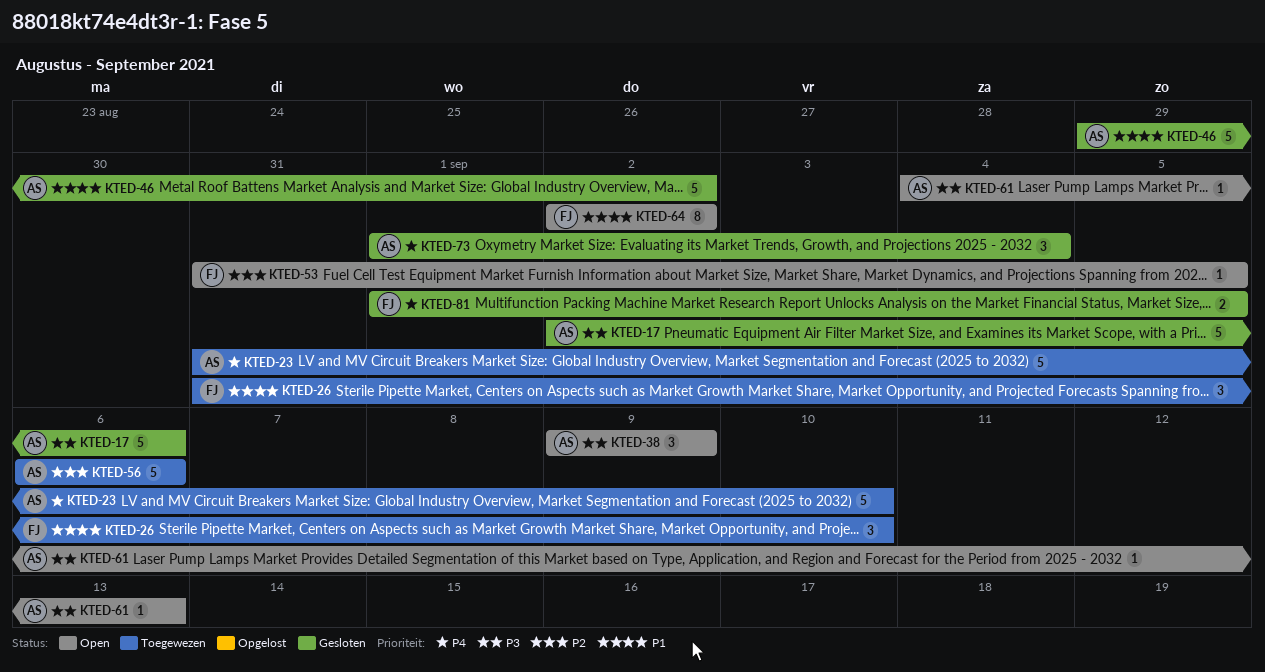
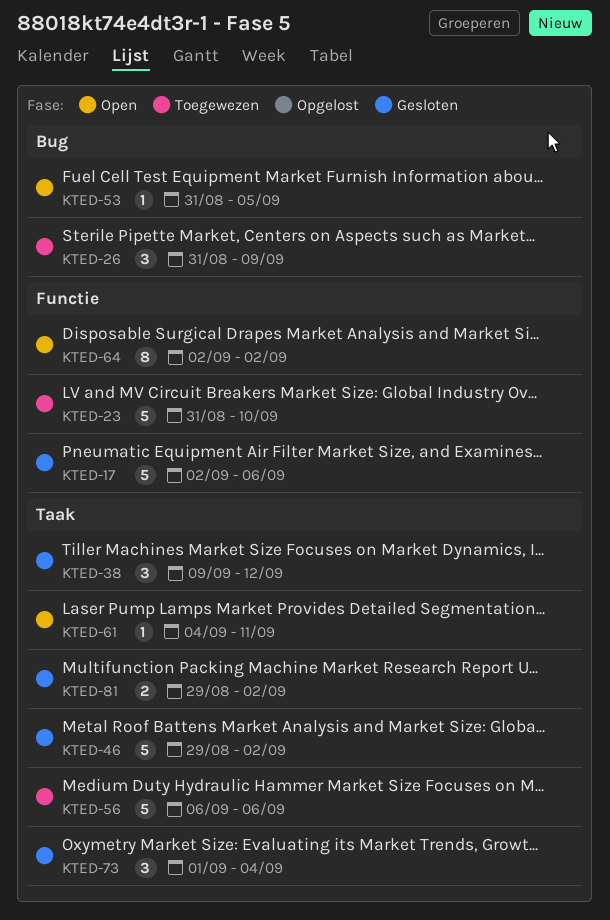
KTED-26, due: Sep 10 -> Sep 9
KTED-38, status: Open -> Gesloten
KTED-38, due: Sep 9 -> Sep 12
KTED-61, due: Sep 13 -> Sep 11
KTED-81, start: Sep 1 -> Aug 29
KTED-81, due: Sep 5 -> Sep 2

